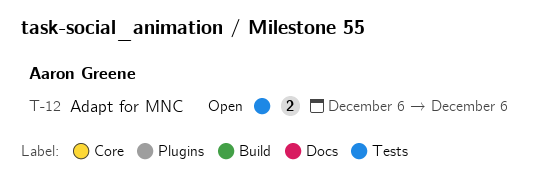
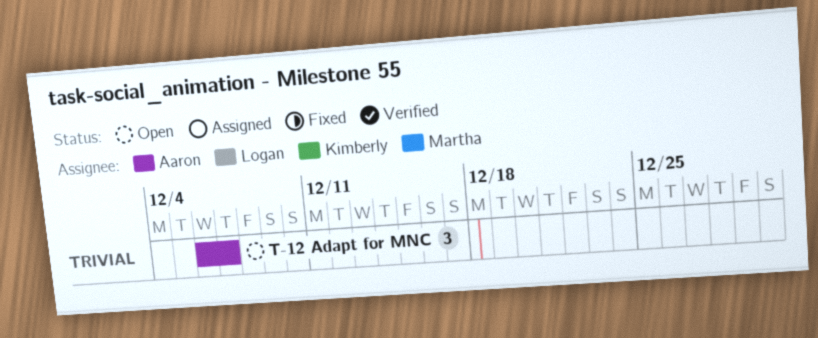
T-12, estimate: 2 -> 3
T-12, due: Dec 6 -> Dec 7

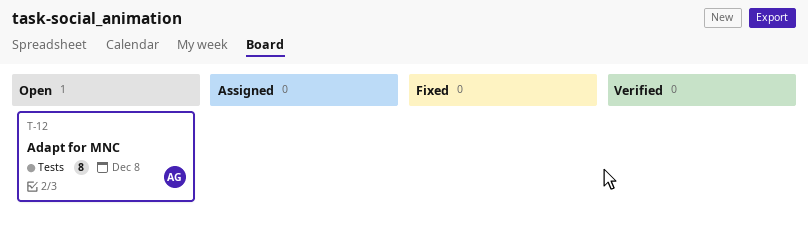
T-12, estimate: 3 -> 8
T-12, due: Dec 7 -> Dec 8

